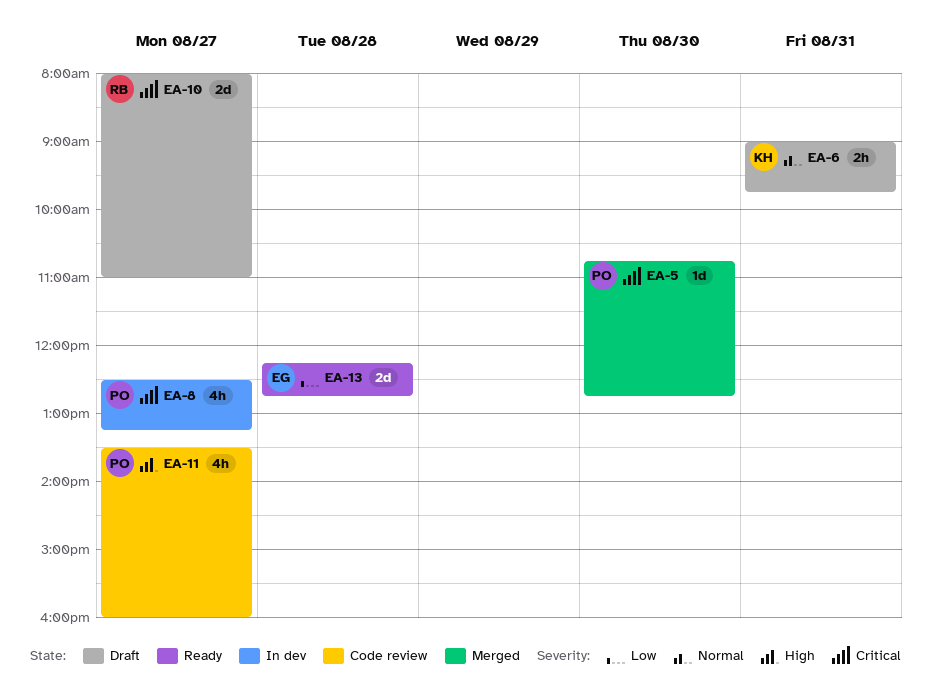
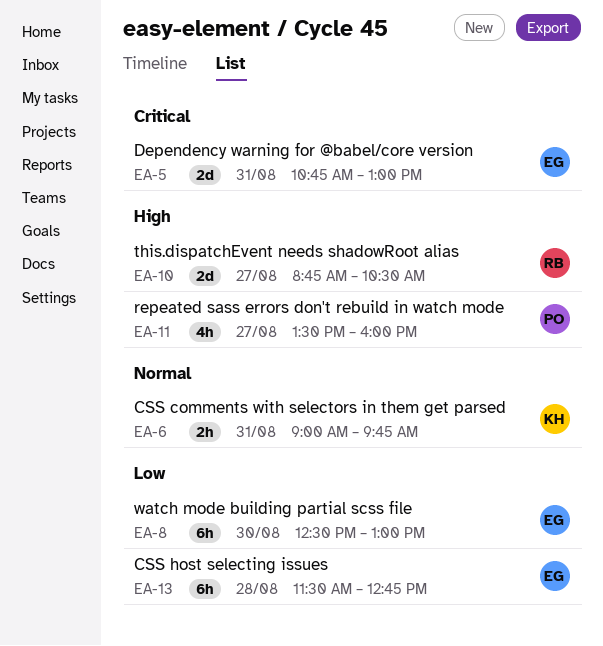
EA-5, owner: PO -> EG
EA-5, estimate: 1d -> 2d
EA-5, day: Aug 30 -> Aug 31
EA-5, ends: 12:45 -> 13:00
EA-8, owner: PO -> EG
EA-8, priority: Critical -> Low
EA-8, estimate: 4h -> 6h
EA-8, day: Aug 27 -> Aug 30
EA-8, ends: 13:15 -> 13:00
EA-10, priority: Critical -> High
EA-10, begins: 08:00 -> 08:45
EA-10, ends: 11:00 -> 10:30
EA-13, estimate: 2d -> 6h
EA-13, begins: 12:15 -> 11:30

